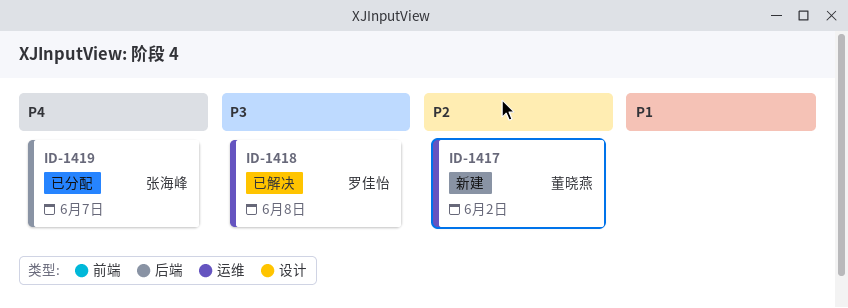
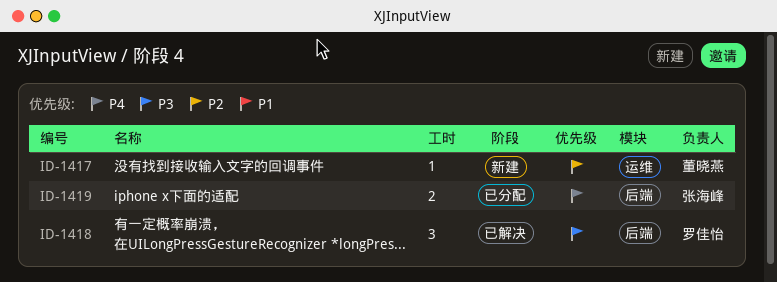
ID-1418, label: 运维 -> 后端

